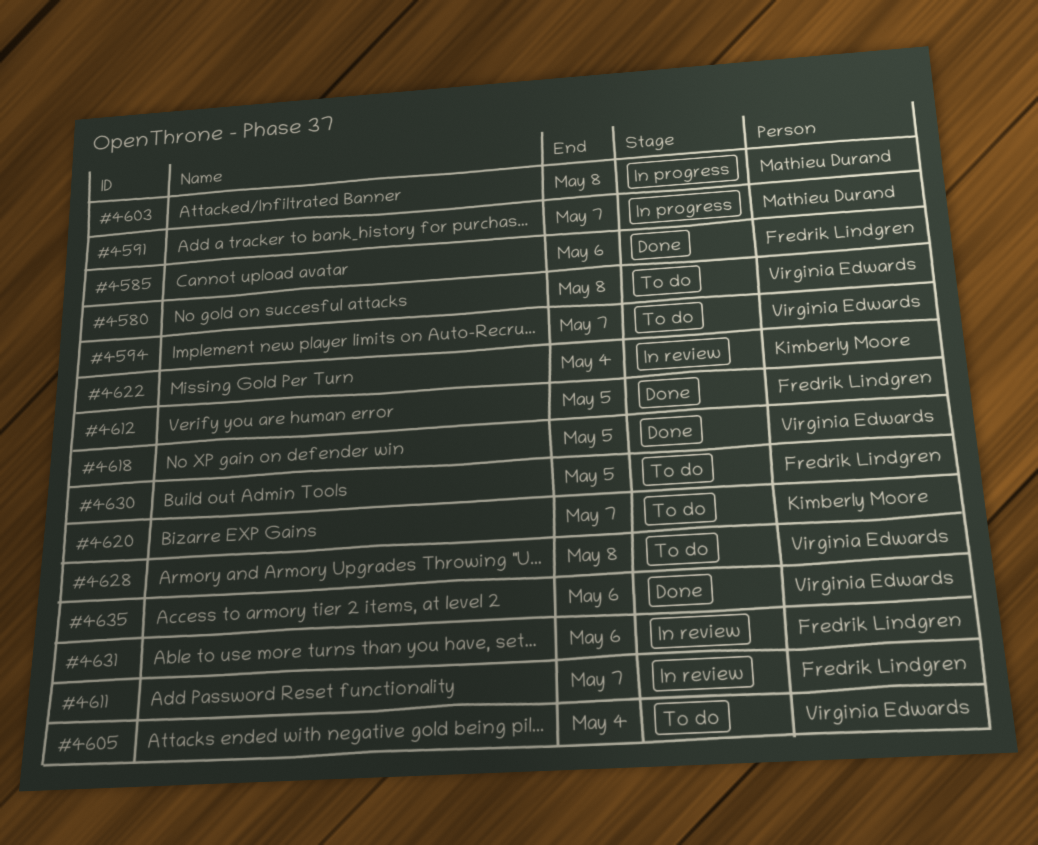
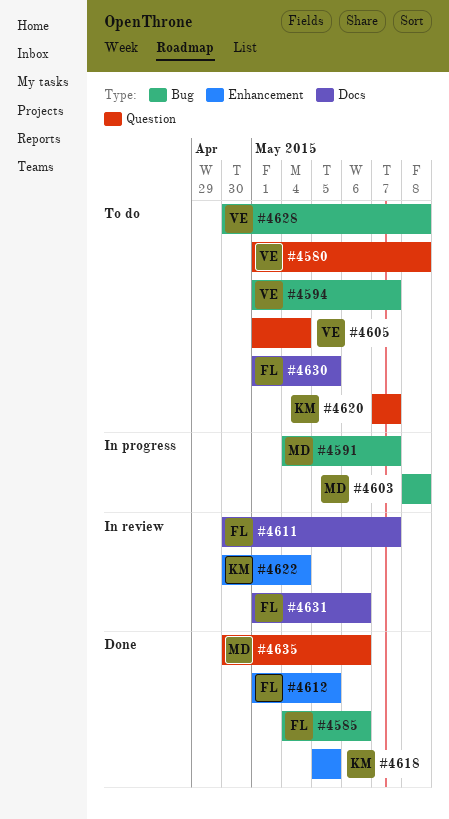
#4618, owner: Virginia Edwards -> Kimberly Moore
#4635, owner: Virginia Edwards -> Mathieu Durand

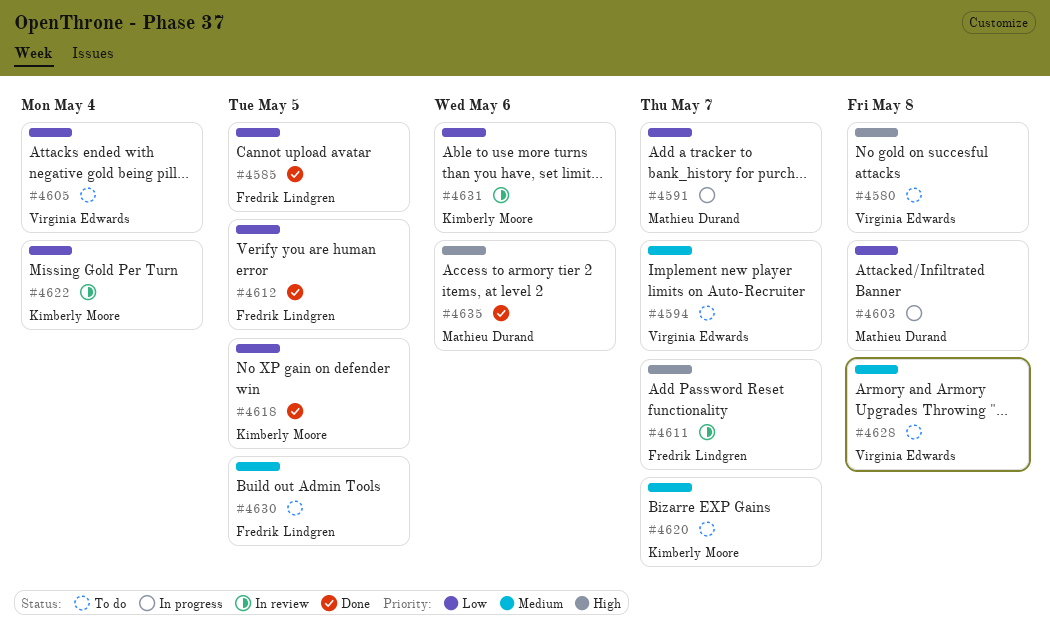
#4585, due: May 6 -> May 5
#4631, owner: Fredrik Lindgren -> Kimberly Moore

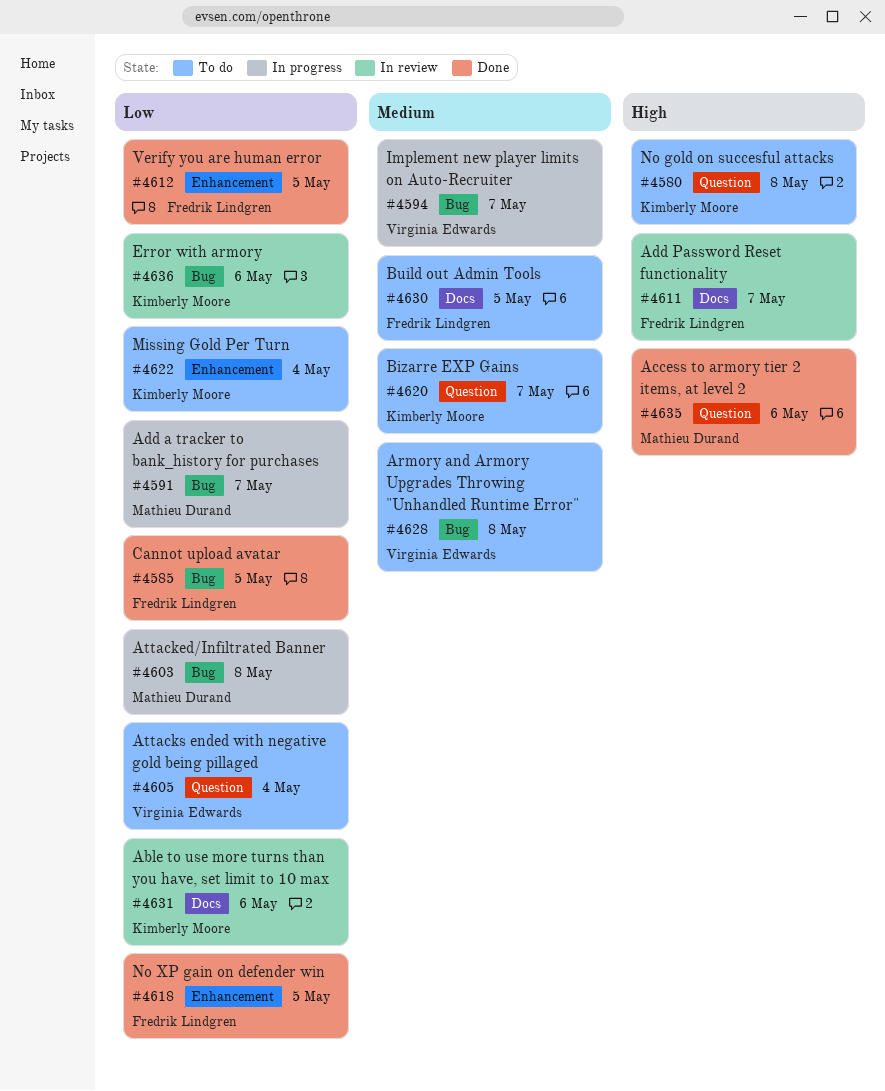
#4580, owner: Virginia Edwards -> Kimberly Moore
#4594, status: To do -> In progress
#4618, owner: Kimberly Moore -> Fredrik Lindgren
#4622, status: In review -> To do
#4636: none -> present

